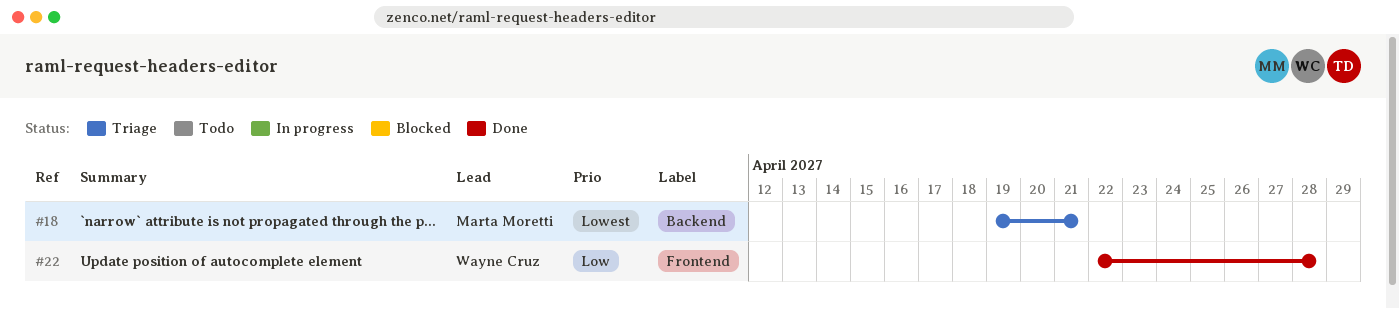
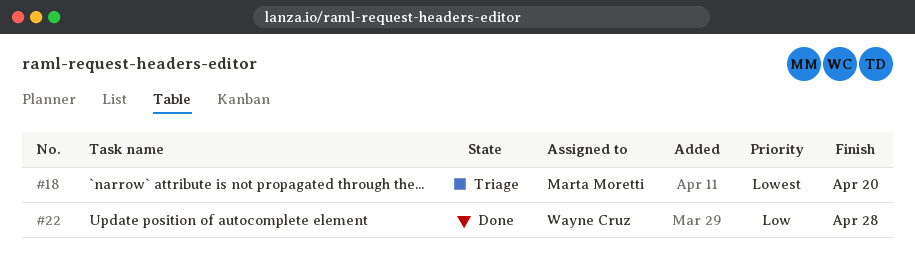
#18, due: Apr 21 -> Apr 20

